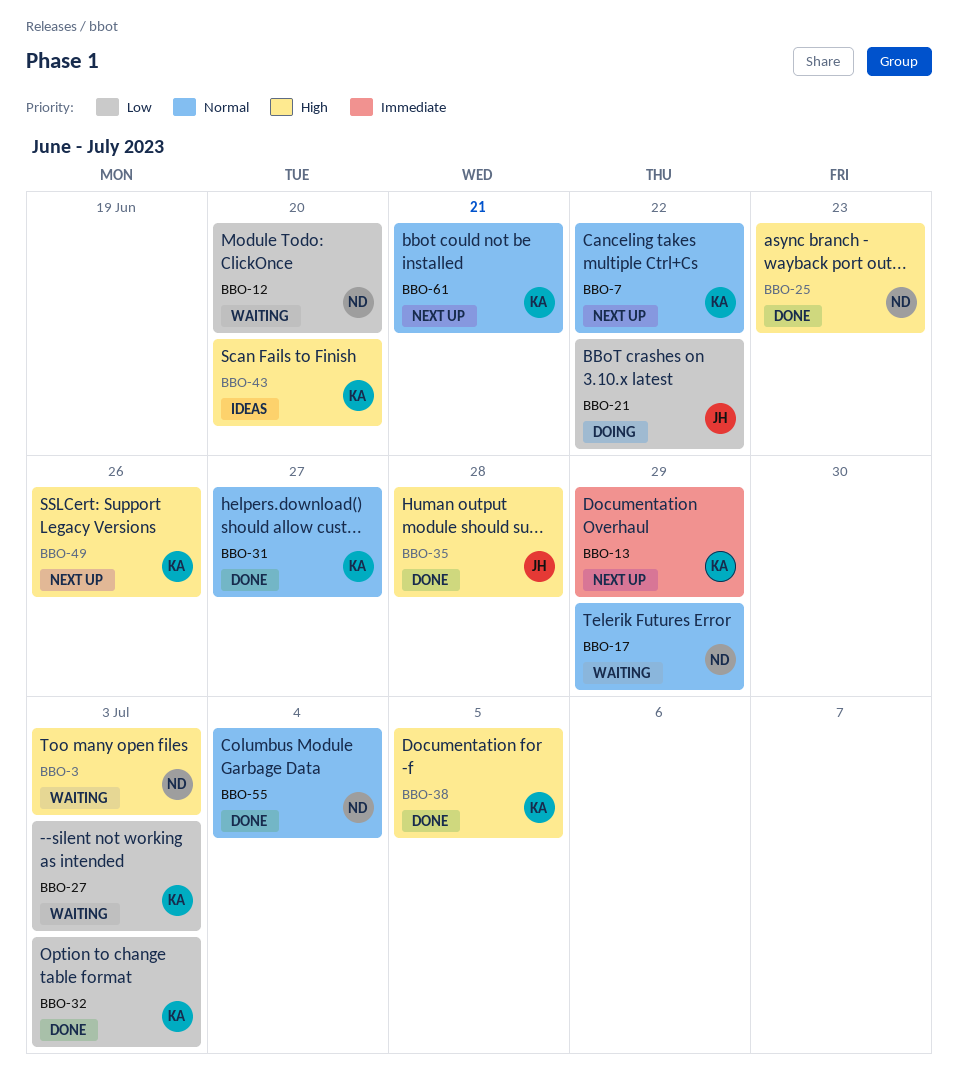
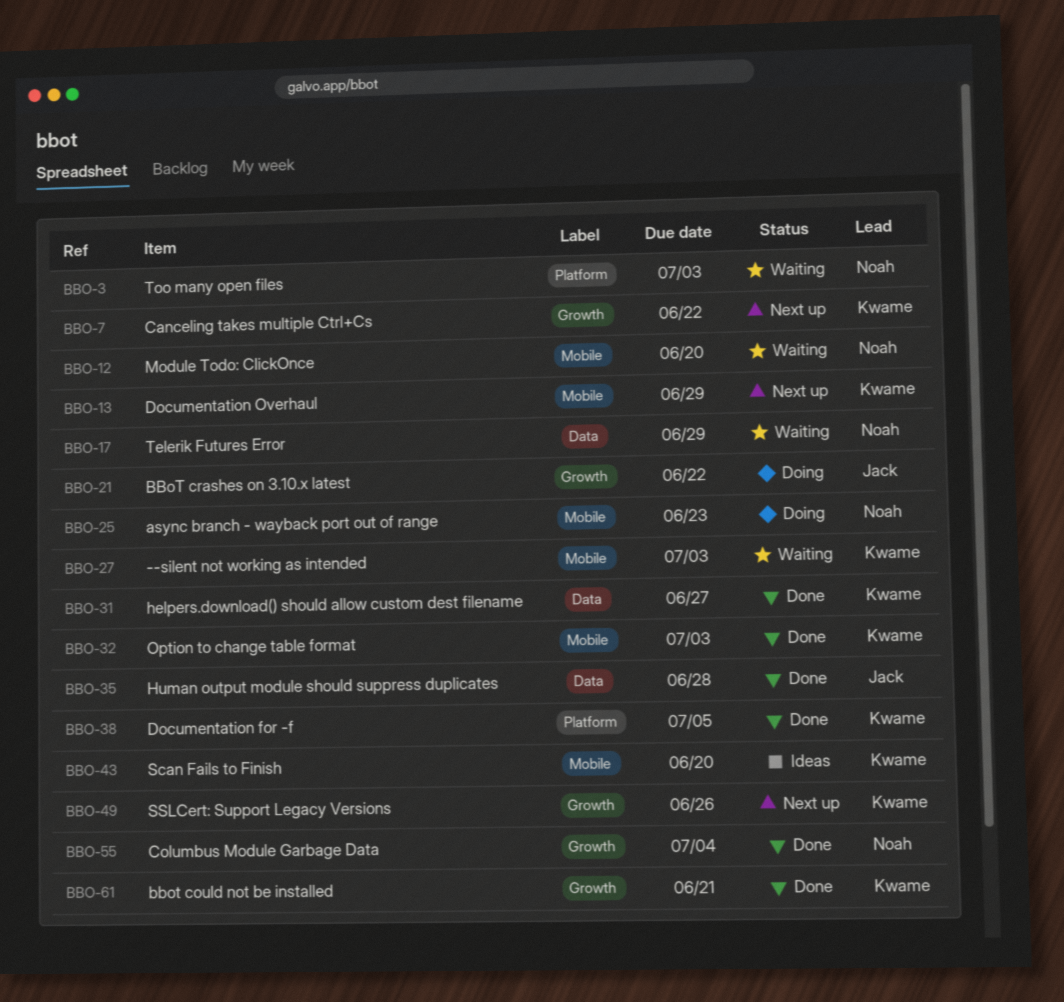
BBO-25, status: Done -> Doing
BBO-61, status: Next up -> Done

